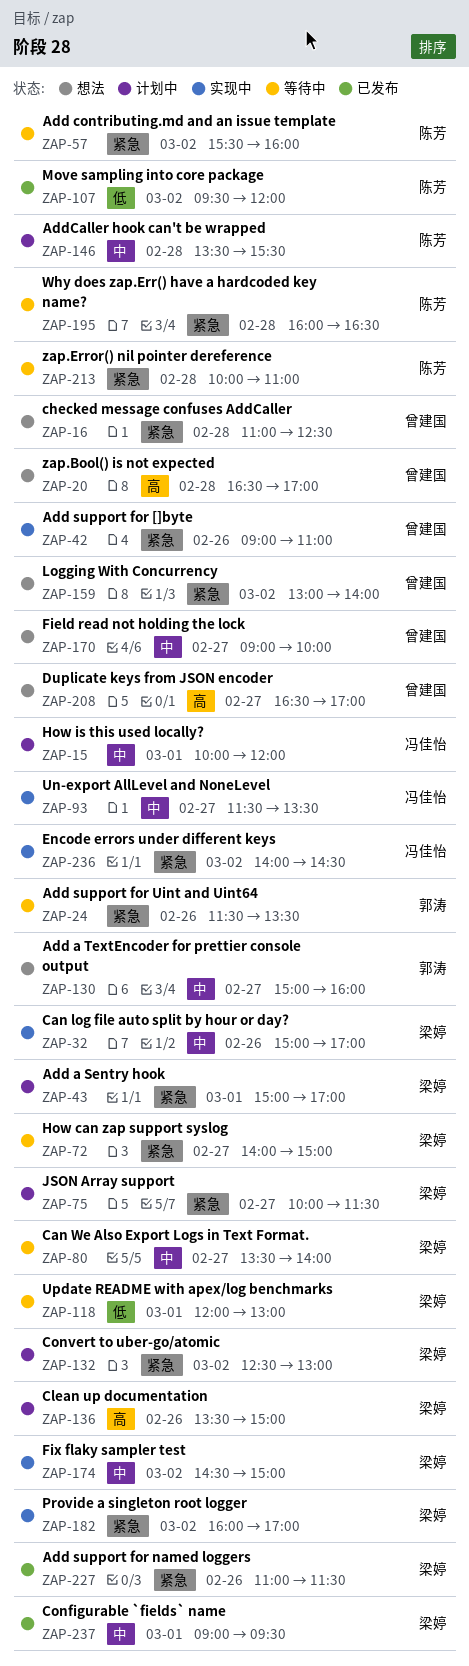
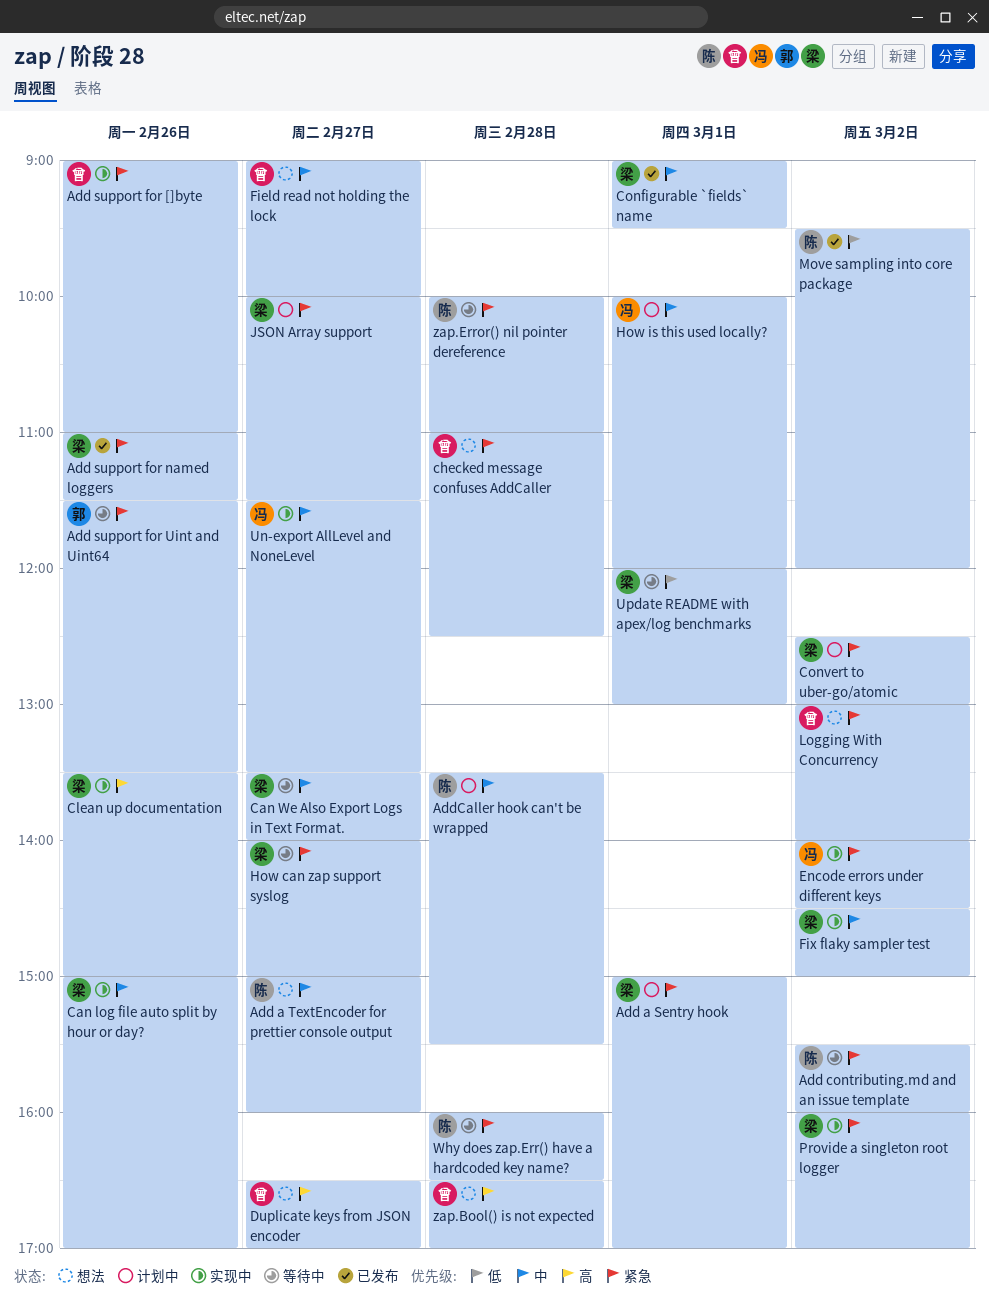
Add a TextEncoder for prettier console output, owner: 郭涛 -> 陈芳
Clean up documentation, status: 计划中 -> 实现中

